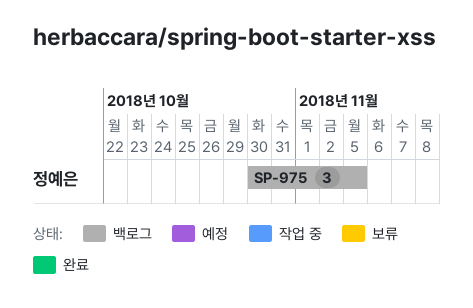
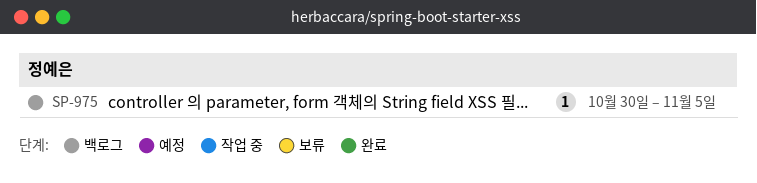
SP-975, estimate: 3 -> 1

